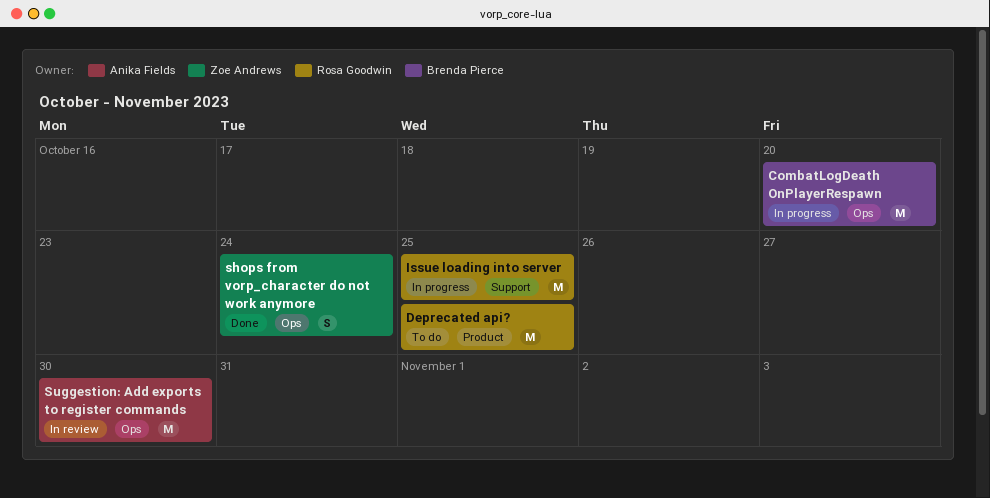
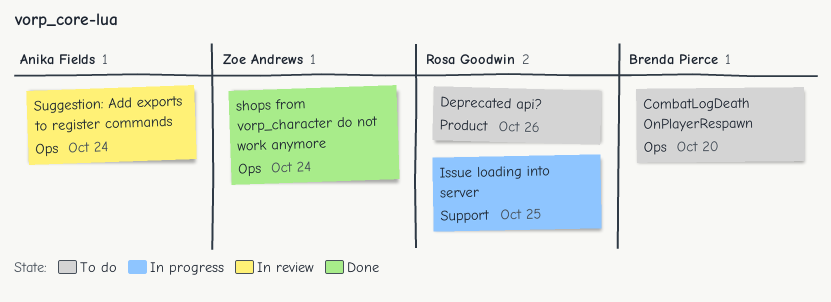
CombatLogDeath OnPlayerRespawn, status: In progress -> To do
Deprecated api?, due: Oct 25 -> Oct 26
Suggestion: Add exports to register commands, due: Oct 30 -> Oct 24

